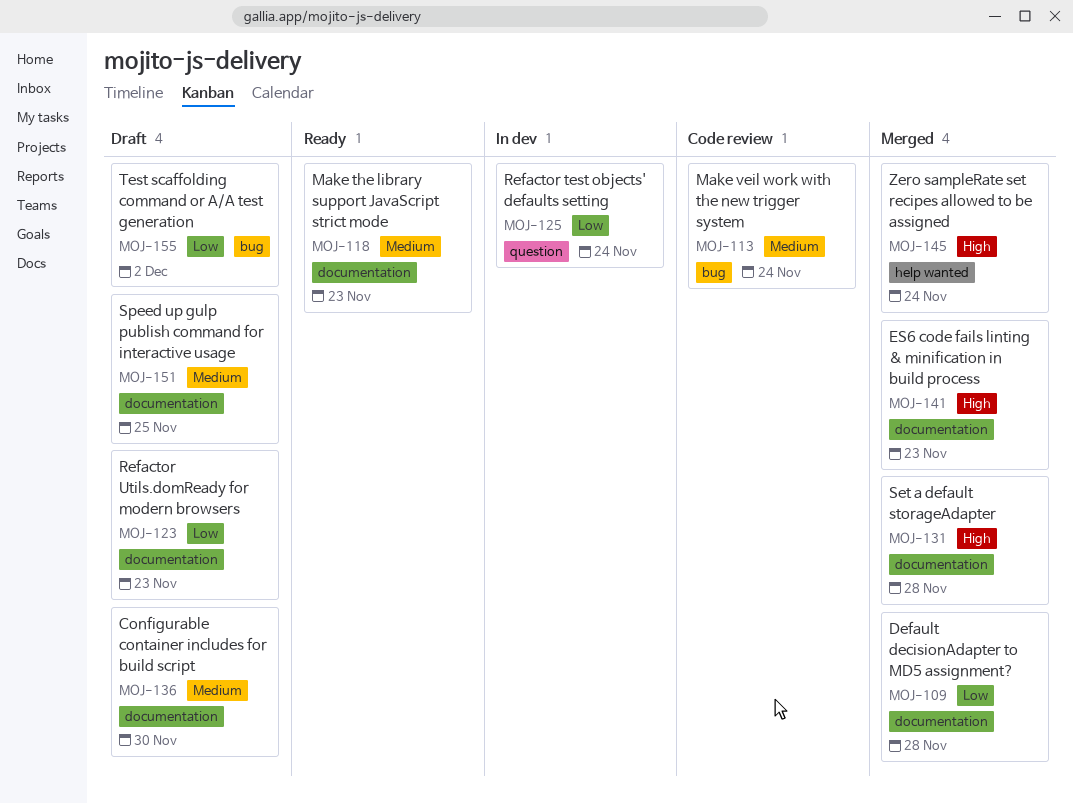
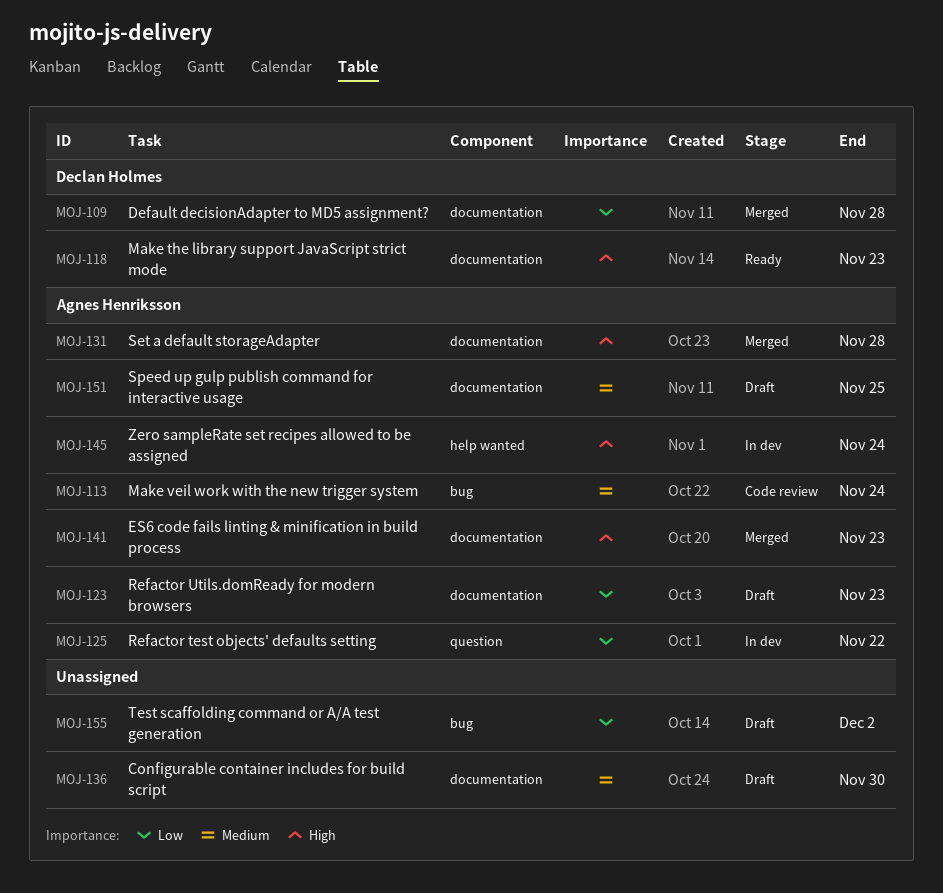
MOJ-118, priority: Medium -> High
MOJ-125, due: Nov 24 -> Nov 22
MOJ-145, status: Merged -> In dev

